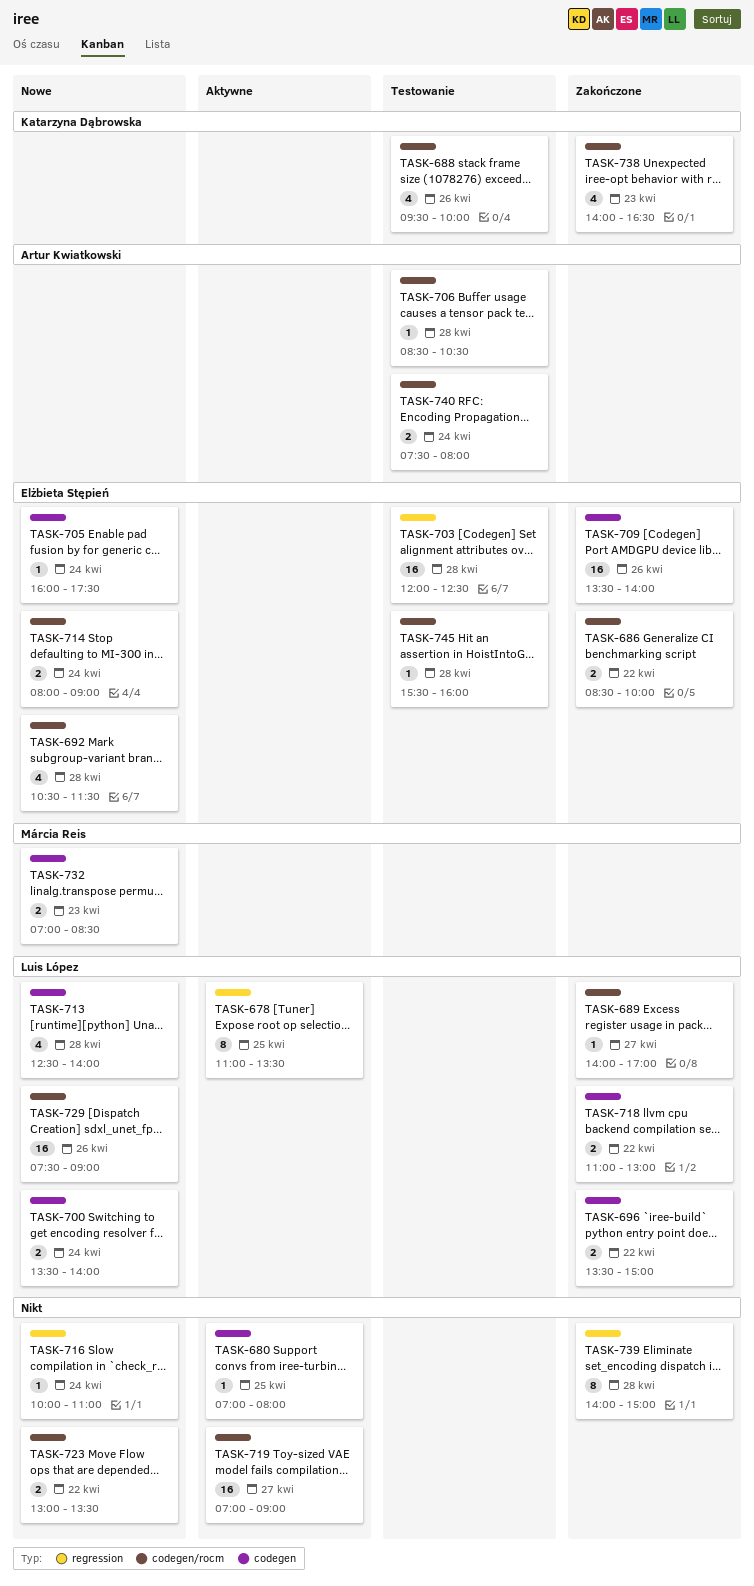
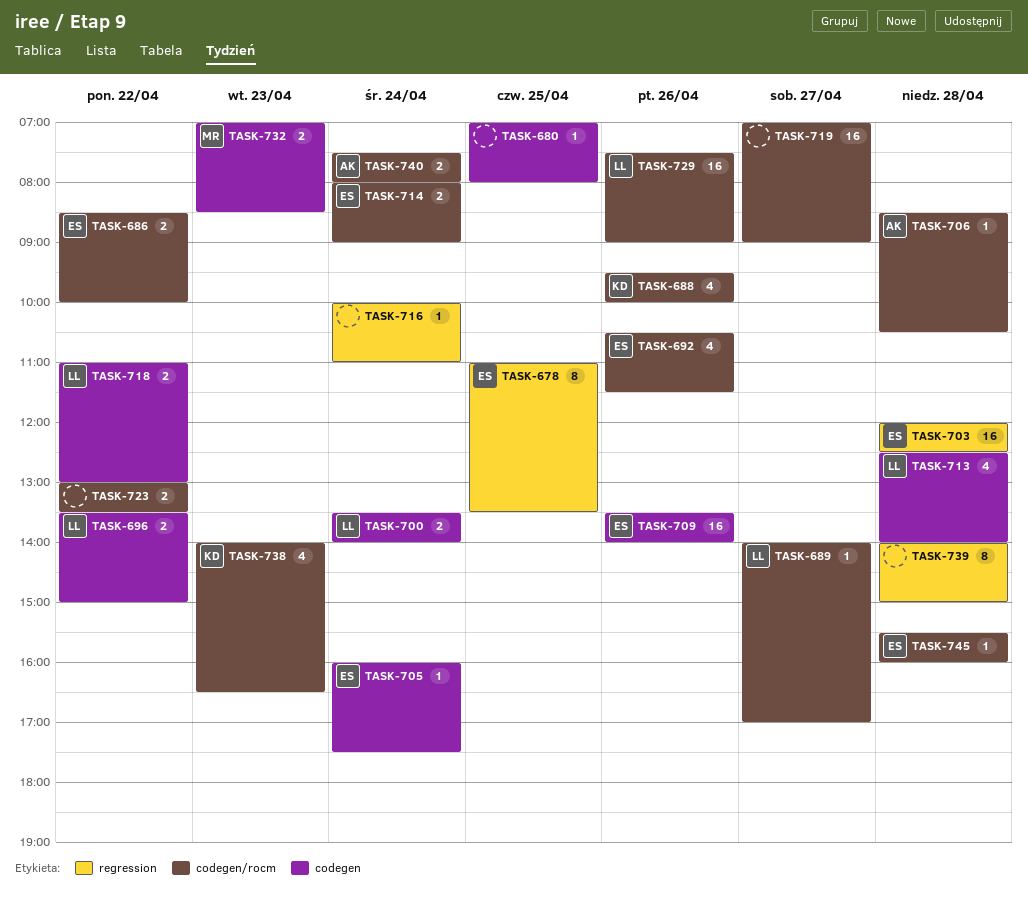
TASK-678, owner: Luis López -> Elżbieta Stępień
TASK-692, day: Apr 28 -> Apr 26

